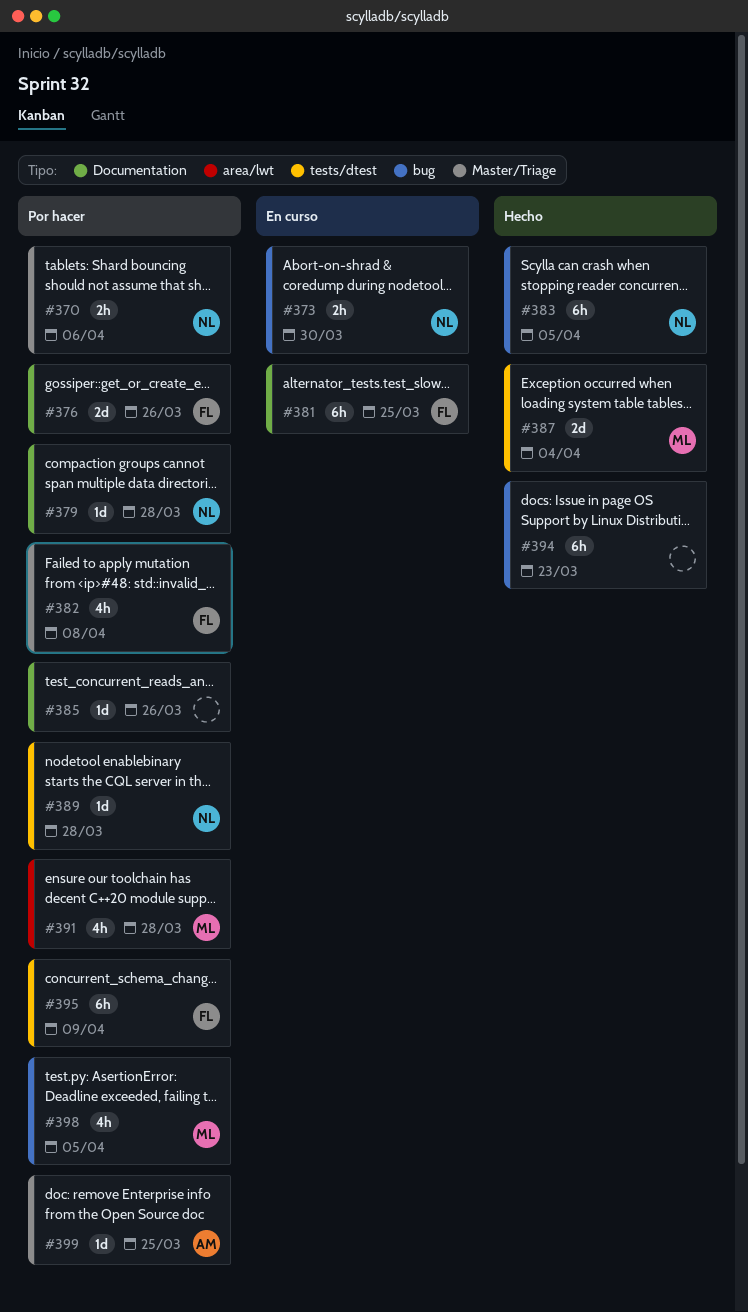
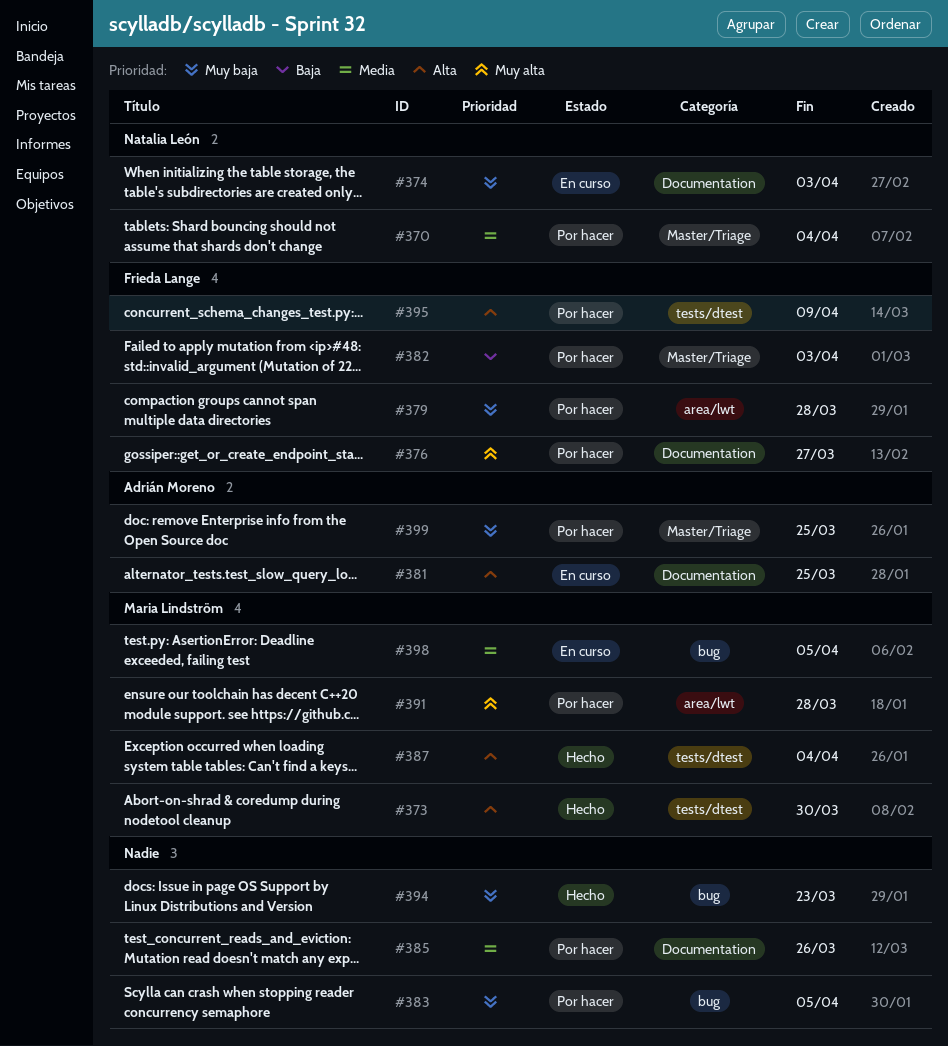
#370, due: Apr 6 -> Apr 4
#373, status: En curso -> Hecho
#373, owner: Natalia León -> Maria Lindström
#373, label: bug -> tests/dtest
#374: none -> present
#376, due: Mar 26 -> Mar 27
#379, owner: Natalia León -> Frieda Lange
#379, label: Documentation -> area/lwt
#381, owner: Frieda Lange -> Adrián Moreno
#382, due: Apr 8 -> Apr 3
#383, status: Hecho -> Por hacer
#383, owner: Natalia León -> none
#389: present -> none
#398, status: Por hacer -> En curso

